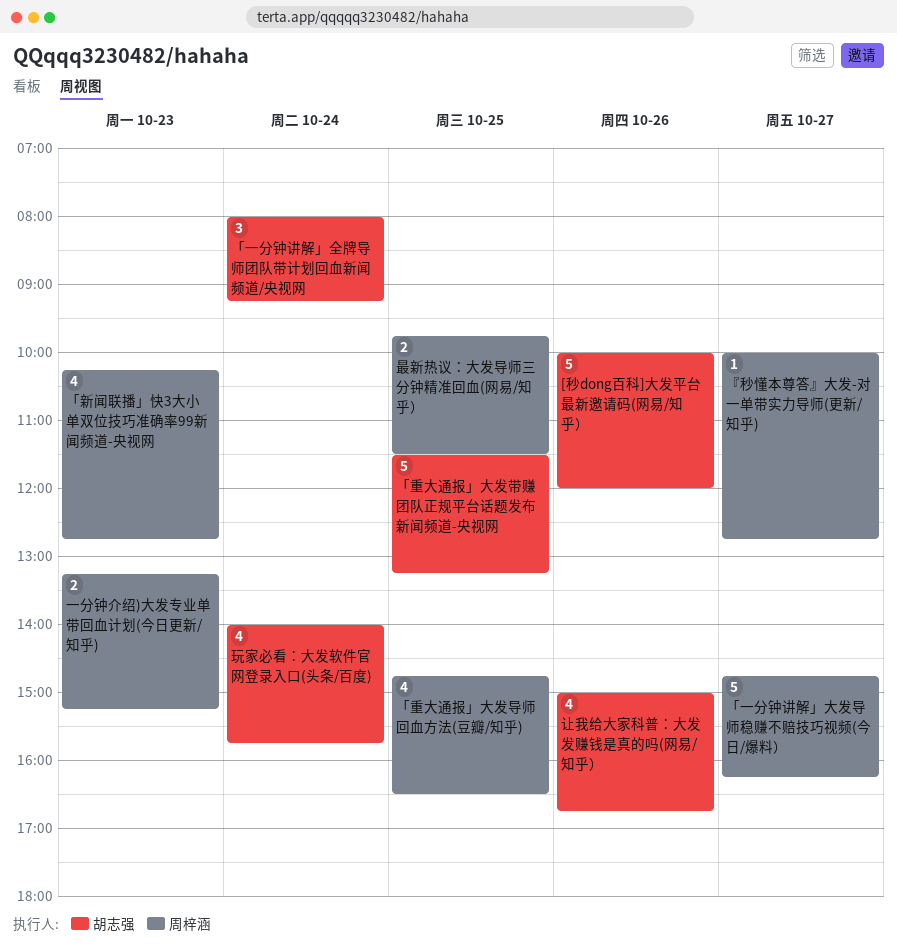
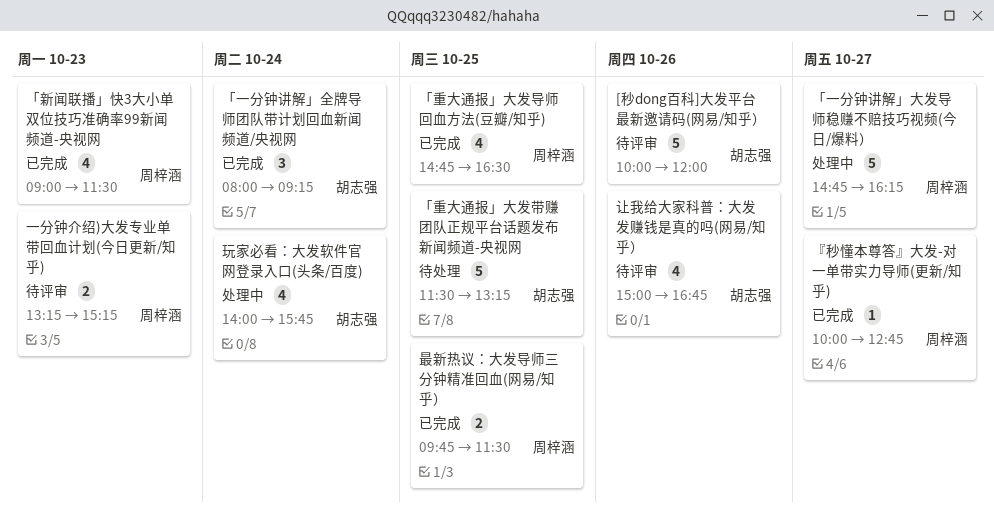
「新闻联播」快3大小单双位技巧准确率99新闻频道-央视网, begins: 10:15 -> 09:00
「新闻联播」快3大小单双位技巧准确率99新闻频道-央视网, ends: 12:45 -> 11:30

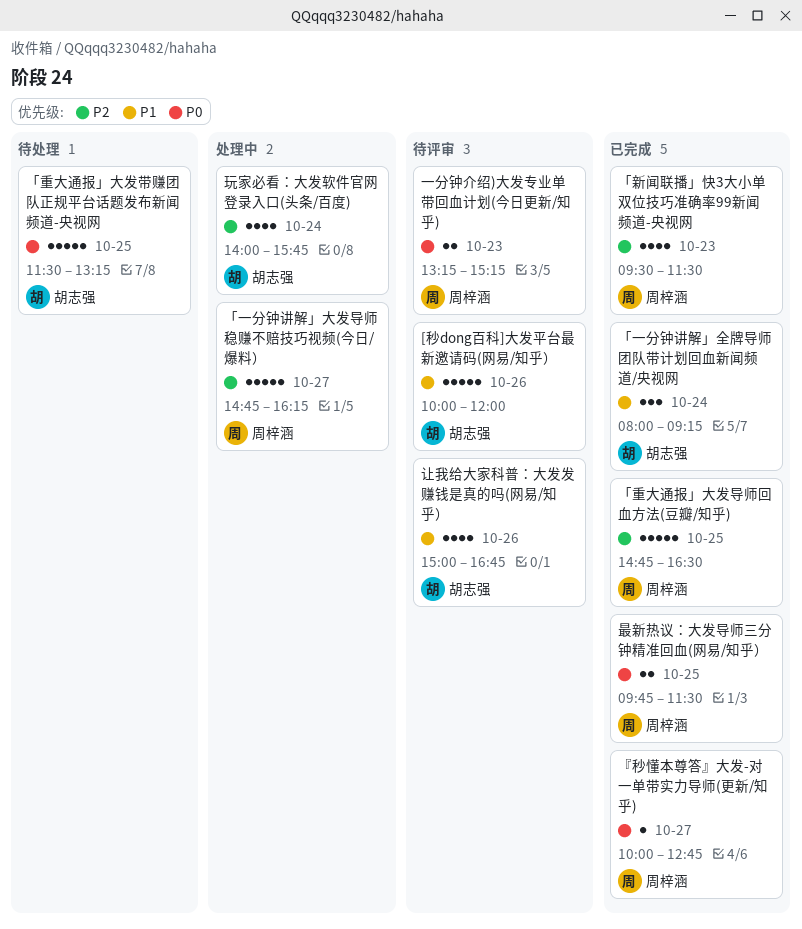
「新闻联播」快3大小单双位技巧准确率99新闻频道-央视网, begins: 09:00 -> 09:30
「重大通报」大发导师回血方法(豆瓣/知乎), estimate: 4 -> 5

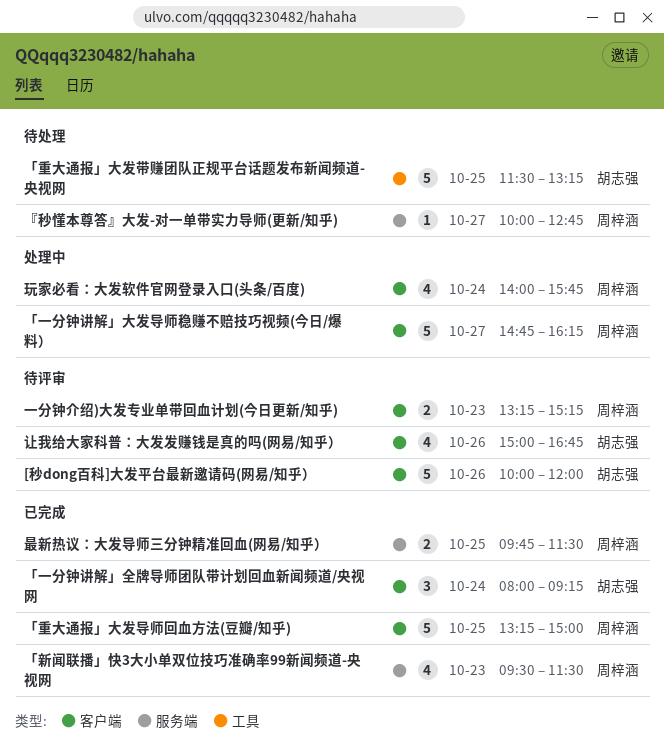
「重大通报」大发导师回血方法(豆瓣/知乎), begins: 14:45 -> 13:15
「重大通报」大发导师回血方法(豆瓣/知乎), ends: 16:30 -> 15:00
『秒懂本尊答』大发-对一单带实力导师(更新/知乎), status: 已完成 -> 待处理
玩家必看：大发软件官网登录入口(头条/百度), owner: 胡志强 -> 周梓涵

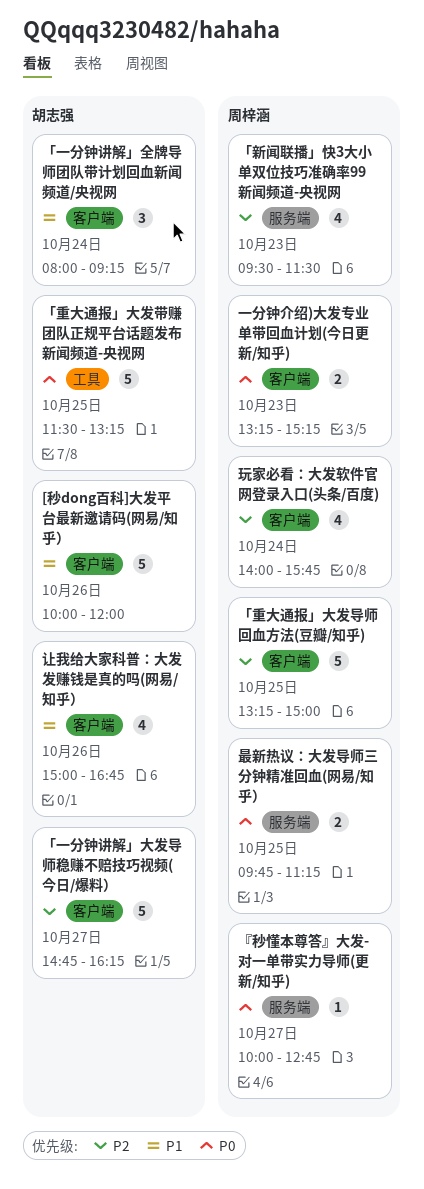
「一分钟讲解」大发导师稳赚不赔技巧视频(今日/爆料）, owner: 周梓涵 -> 胡志强
最新热议：大发导师三分钟精准回血(网易/知乎）, ends: 11:30 -> 11:15

